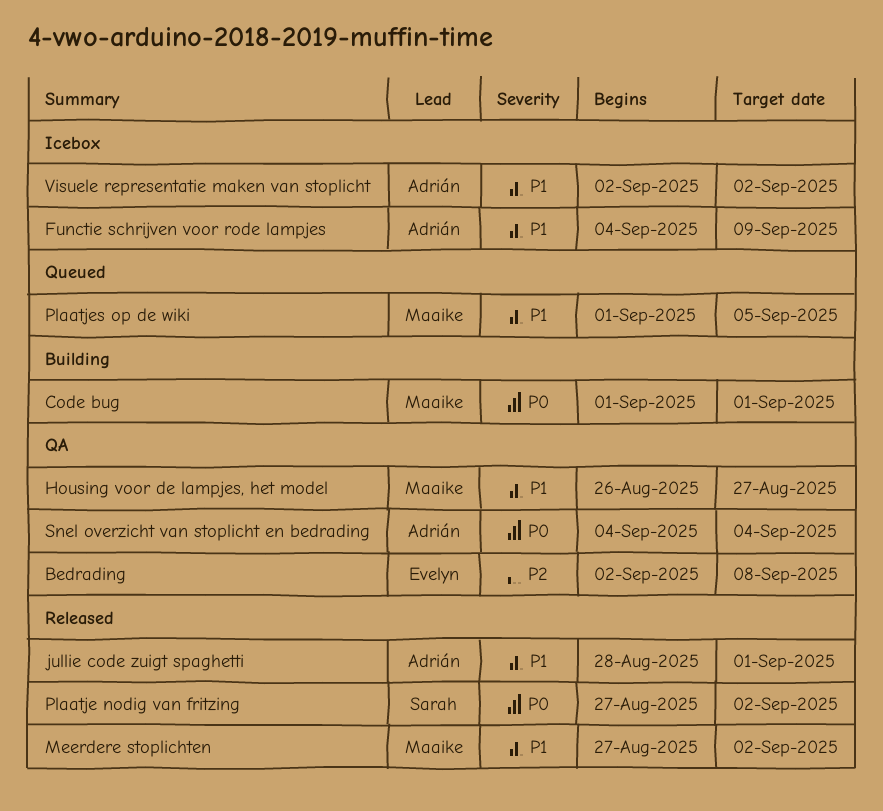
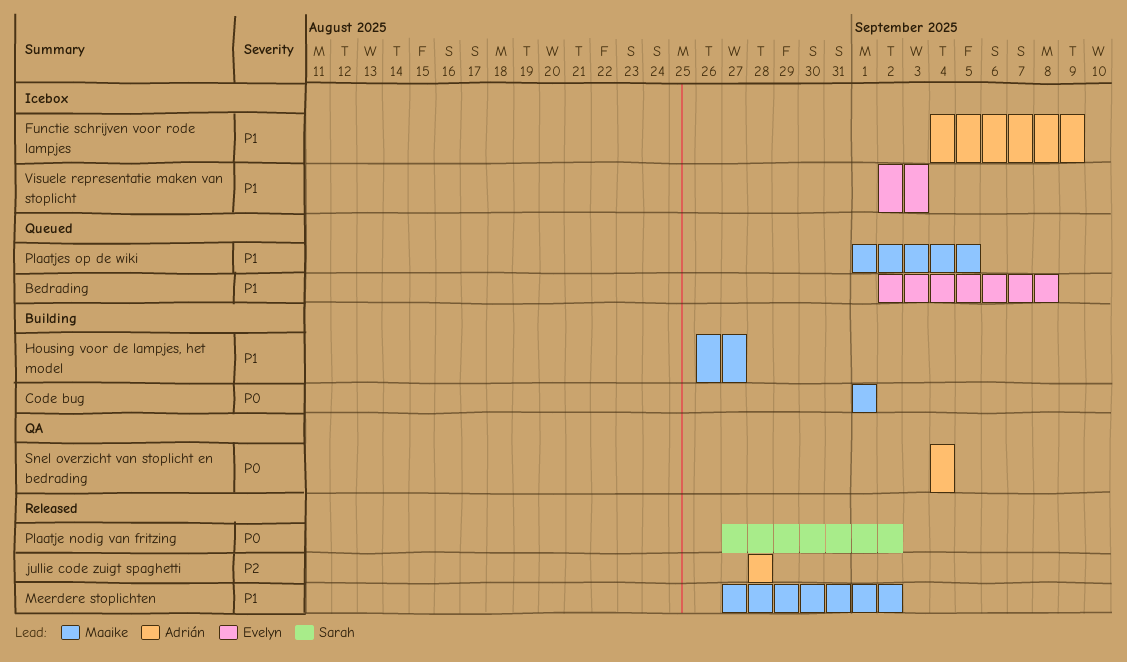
Bedrading, status: QA -> Queued
Bedrading, priority: P2 -> P1
Housing voor de lampjes, het model, status: QA -> Building
jullie code zuigt spaghetti, priority: P1 -> P2
jullie code zuigt spaghetti, due: Sep 1 -> Aug 28
Visuele representatie maken van stoplicht, owner: Adrián -> Evelyn
Visuele representatie maken van stoplicht, due: Sep 2 -> Sep 3

